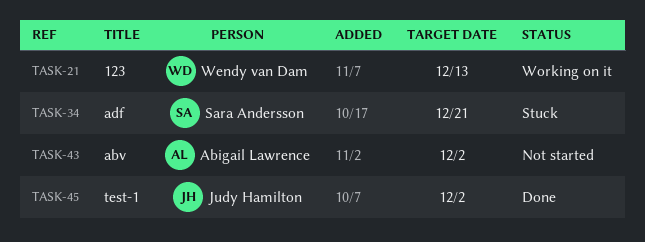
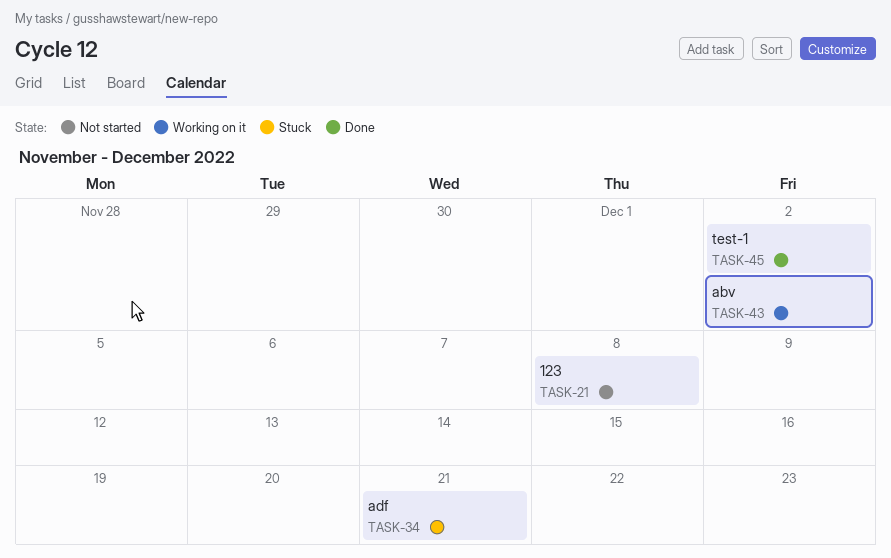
TASK-21, status: Working on it -> Not started
TASK-21, due: Dec 13 -> Dec 8
TASK-43, status: Not started -> Working on it

